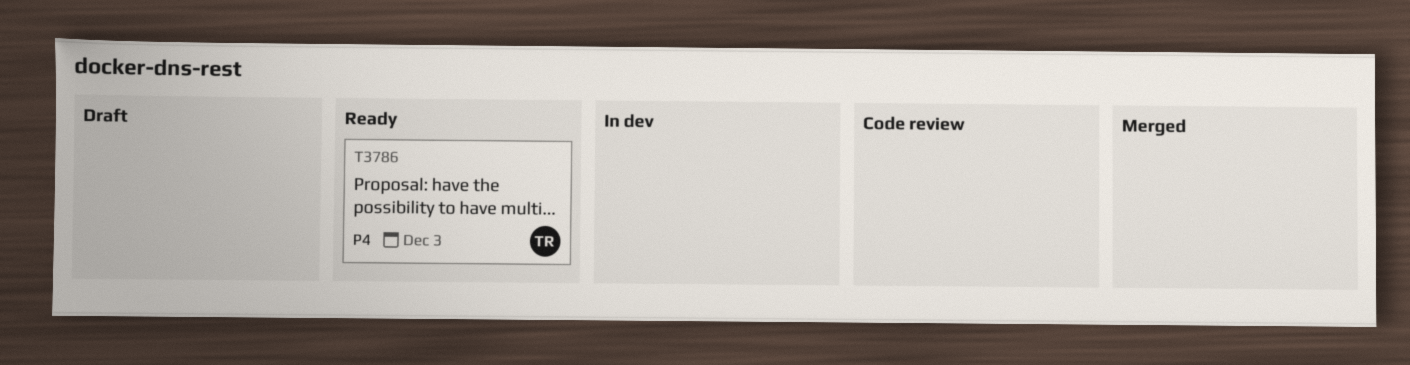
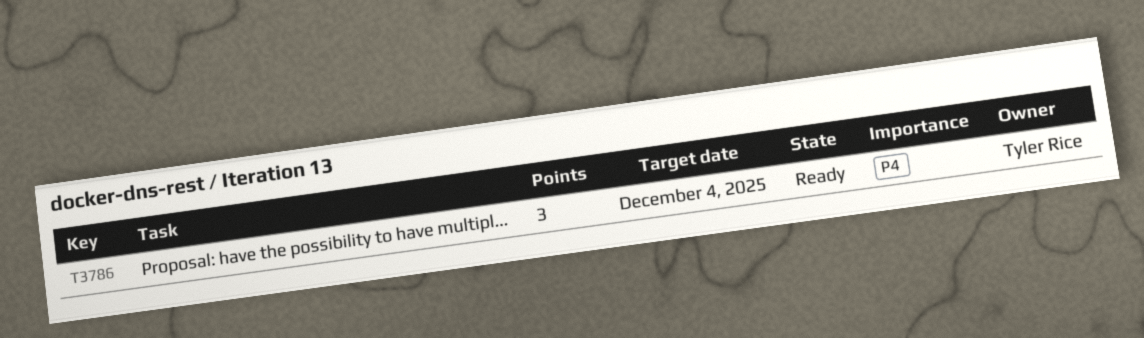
T3786, due: Dec 3 -> Dec 4

